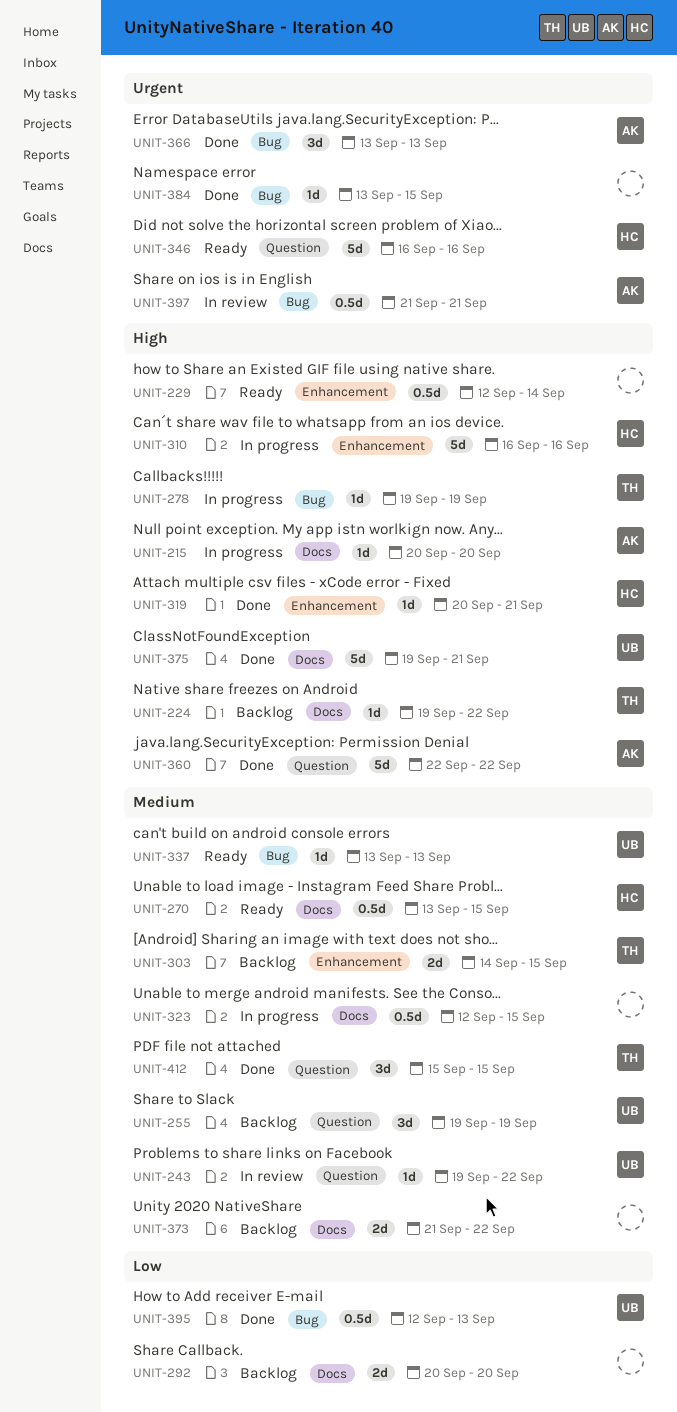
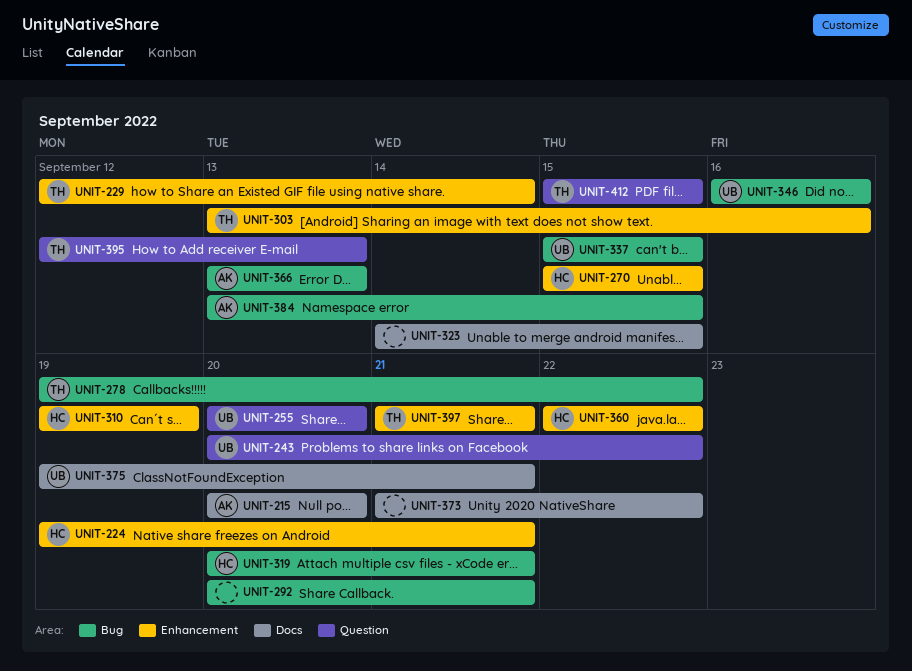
UNIT-224, owner: TH -> HC
UNIT-224, label: Docs -> Enhancement
UNIT-224, due: Sep 22 -> Sep 21
UNIT-229, owner: none -> TH
UNIT-243, start: Sep 19 -> Sep 20
UNIT-255, start: Sep 19 -> Sep 20
UNIT-255, due: Sep 19 -> Sep 20
UNIT-270, label: Docs -> Enhancement
UNIT-270, start: Sep 13 -> Sep 15
UNIT-278, due: Sep 19 -> Sep 22
UNIT-292, label: Docs -> Bug
UNIT-292, due: Sep 20 -> Sep 21
UNIT-303, start: Sep 14 -> Sep 13
UNIT-303, due: Sep 15 -> Sep 16
UNIT-310, start: Sep 16 -> Sep 19
UNIT-310, due: Sep 16 -> Sep 19
UNIT-319, label: Enhancement -> Bug
UNIT-323, start: Sep 12 -> Sep 14
UNIT-337, start: Sep 13 -> Sep 15
UNIT-337, due: Sep 13 -> Sep 15
UNIT-346, owner: HC -> UB
UNIT-346, label: Question -> Bug
UNIT-360, owner: AK -> HC
UNIT-360, label: Question -> Enhancement
UNIT-384, owner: none -> AK
UNIT-395, owner: UB -> TH
UNIT-395, label: Bug -> Question
UNIT-397, owner: AK -> TH
UNIT-397, label: Bug -> Enhancement

